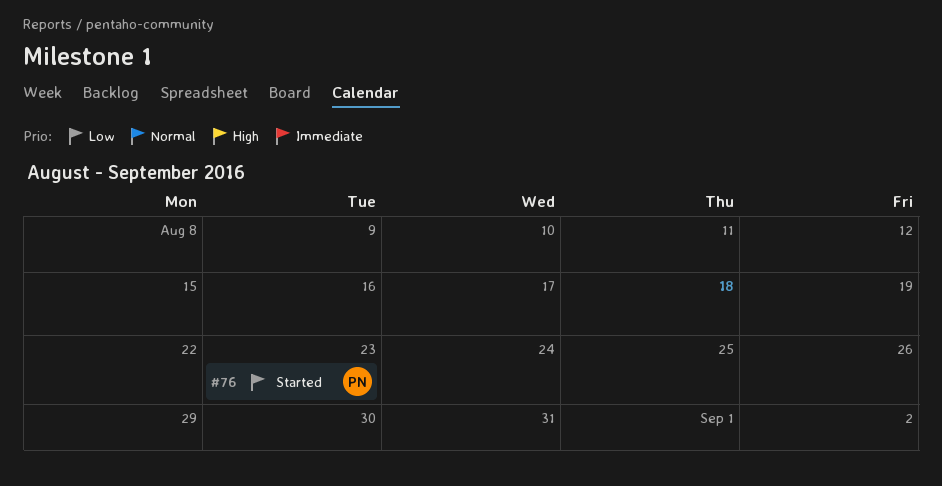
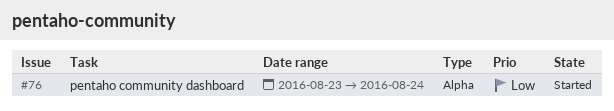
#76, due: Aug 23 -> Aug 24

